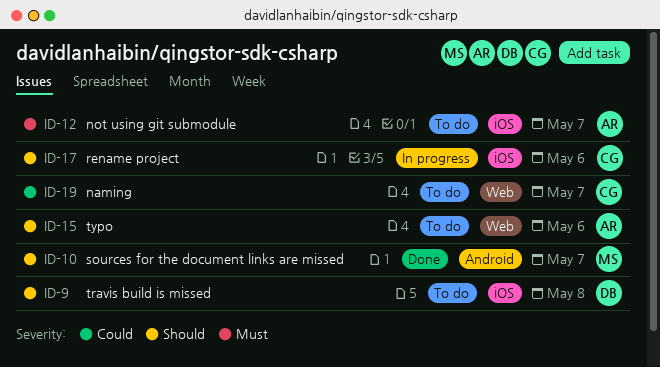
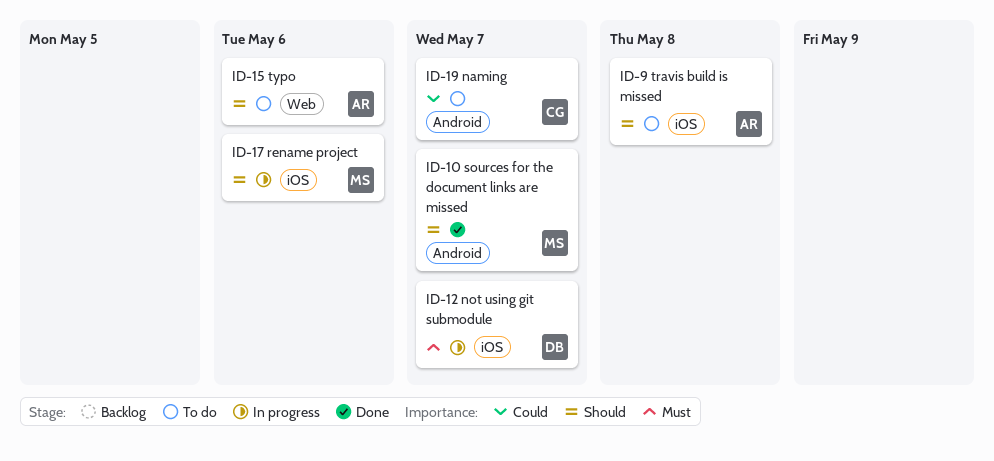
ID-9, owner: DB -> AR
ID-12, status: To do -> In progress
ID-12, owner: AR -> DB
ID-17, owner: CG -> MS
ID-19, label: Web -> Android

